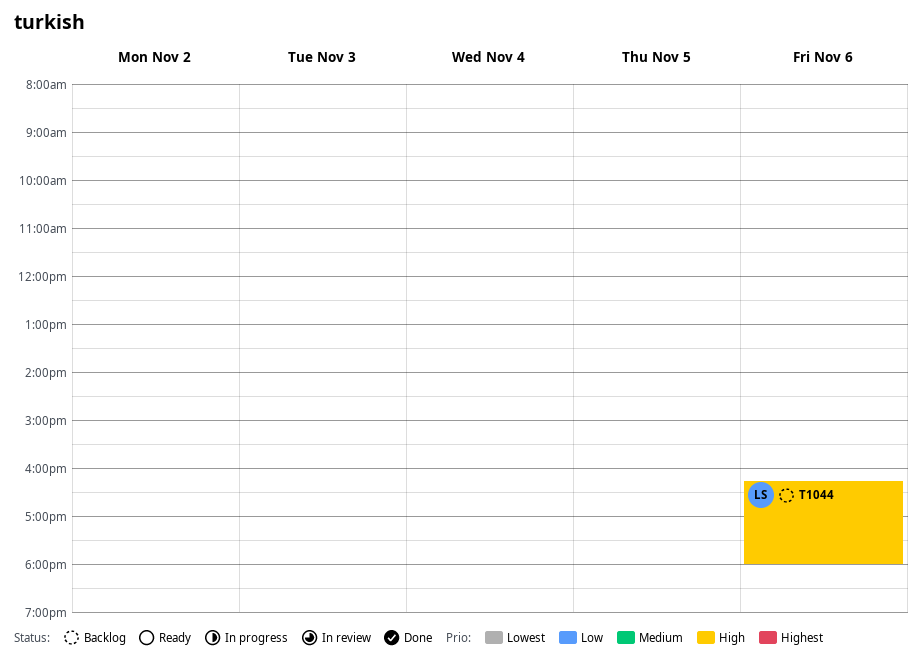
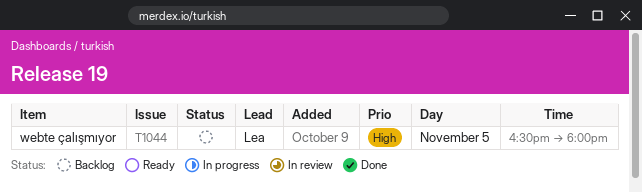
T1044, day: Nov 6 -> Nov 5
T1044, begins: 16:15 -> 16:30

